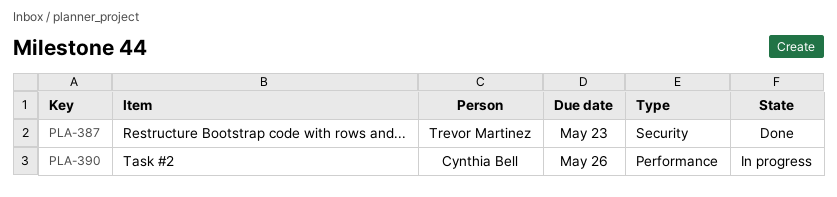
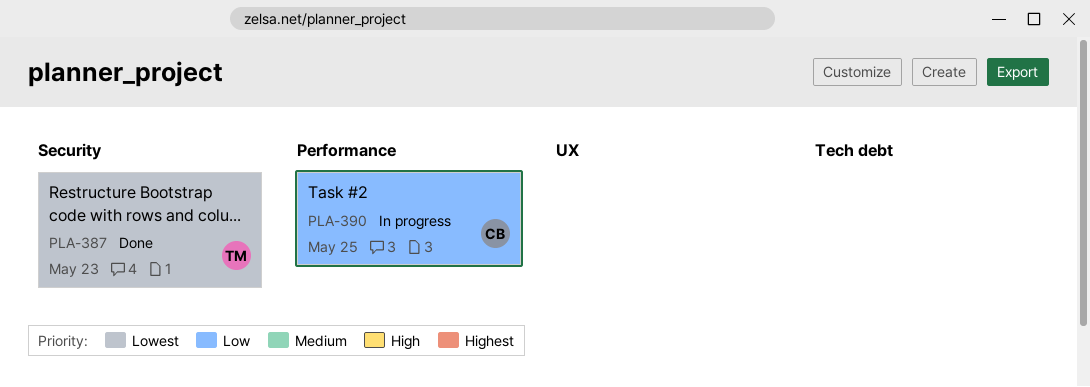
PLA-390, due: May 26 -> May 25

